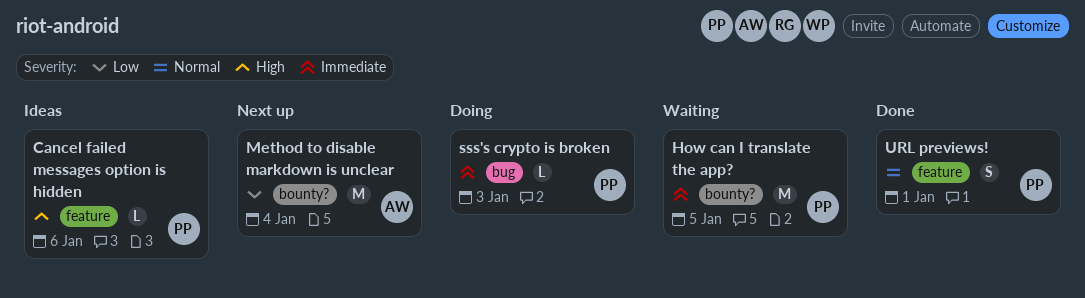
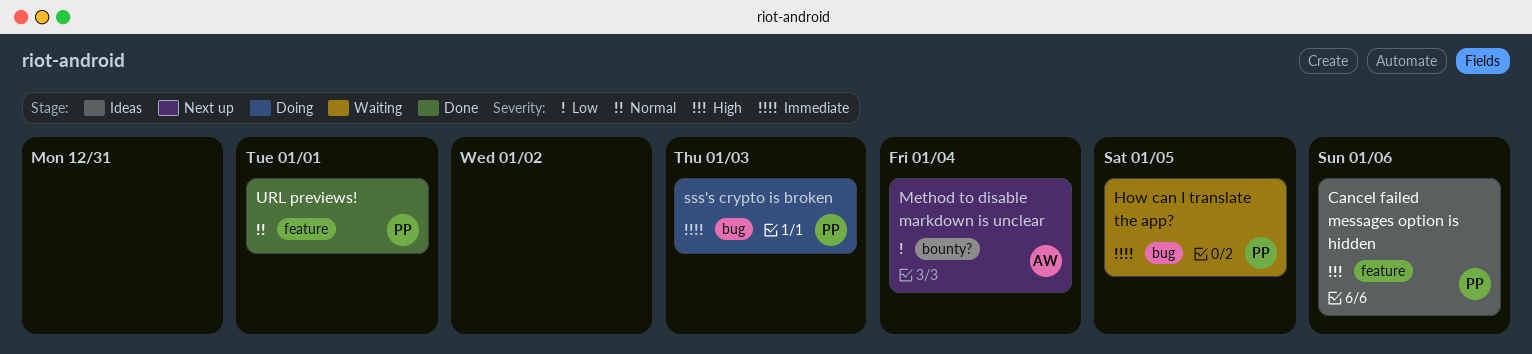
How can I translate the app?, label: bounty? -> bug

